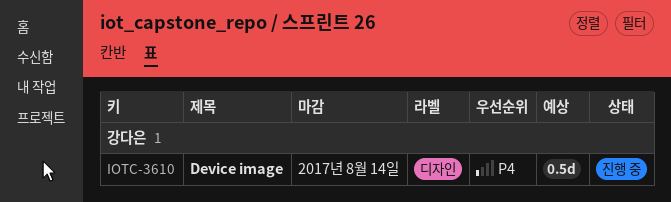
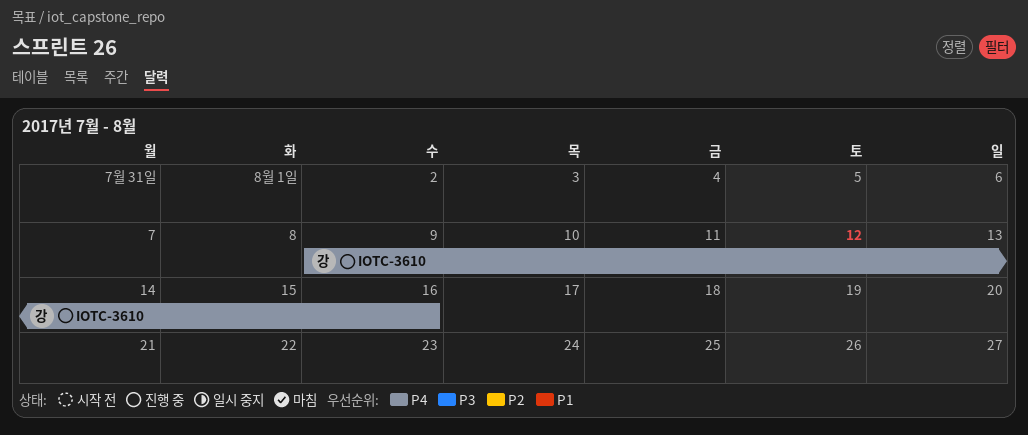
IOTC-3610, due: Aug 14 -> Aug 16

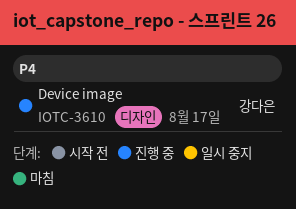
IOTC-3610, due: Aug 16 -> Aug 17

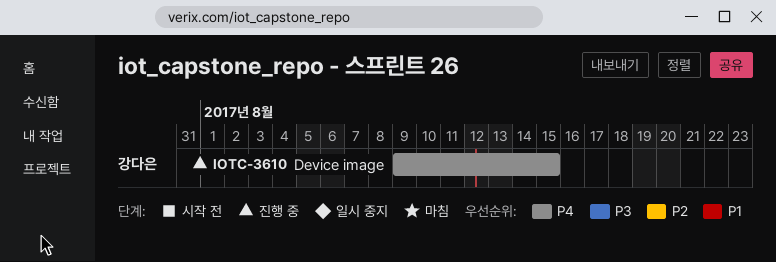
IOTC-3610, due: Aug 17 -> Aug 15

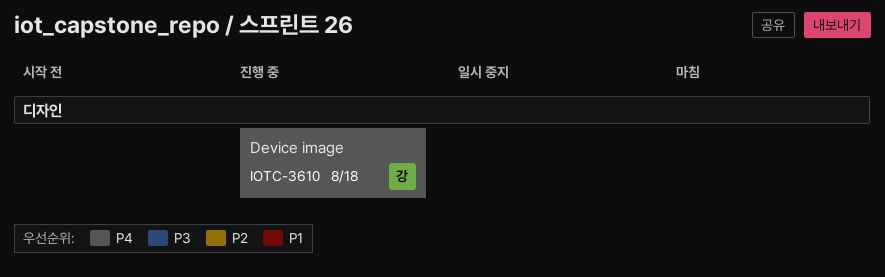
IOTC-3610, due: Aug 15 -> Aug 18

